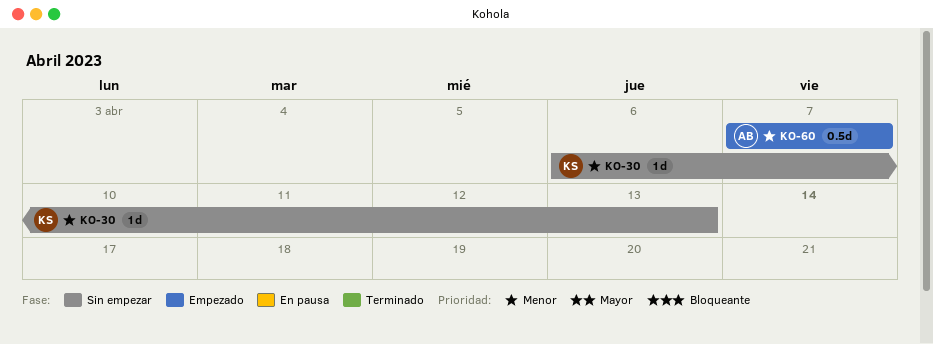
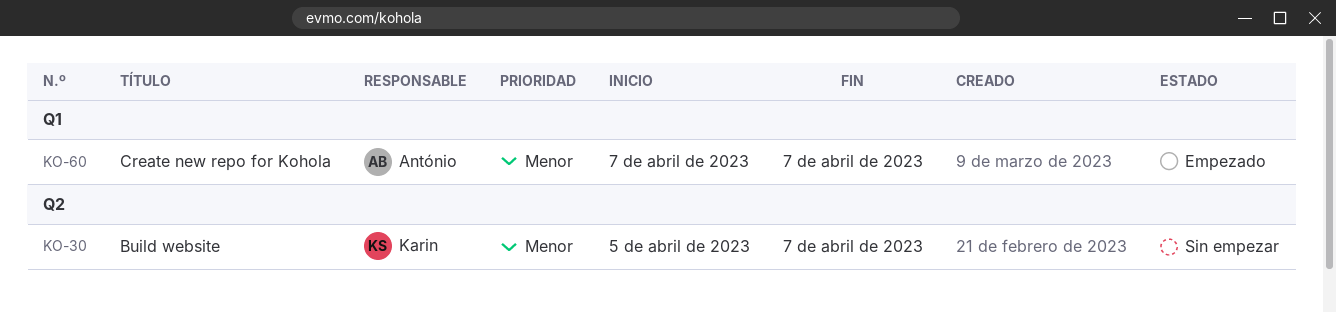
KO-30, start: Apr 6 -> Apr 5
KO-30, due: Apr 13 -> Apr 7

